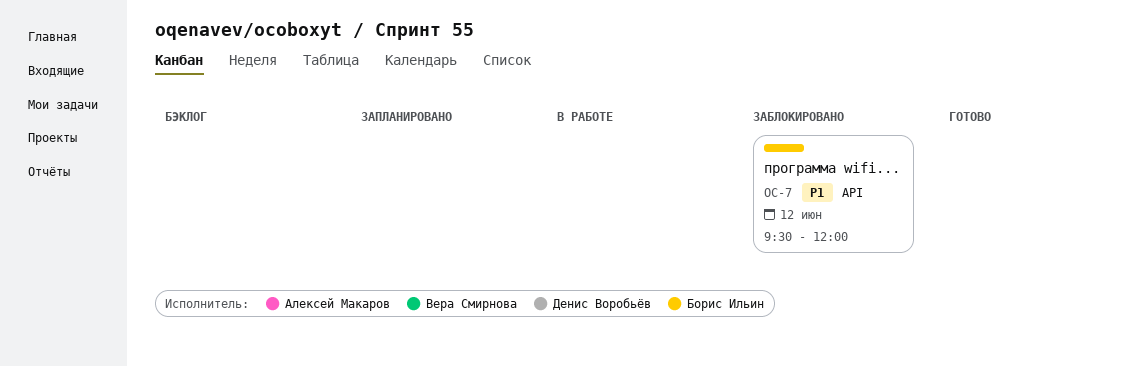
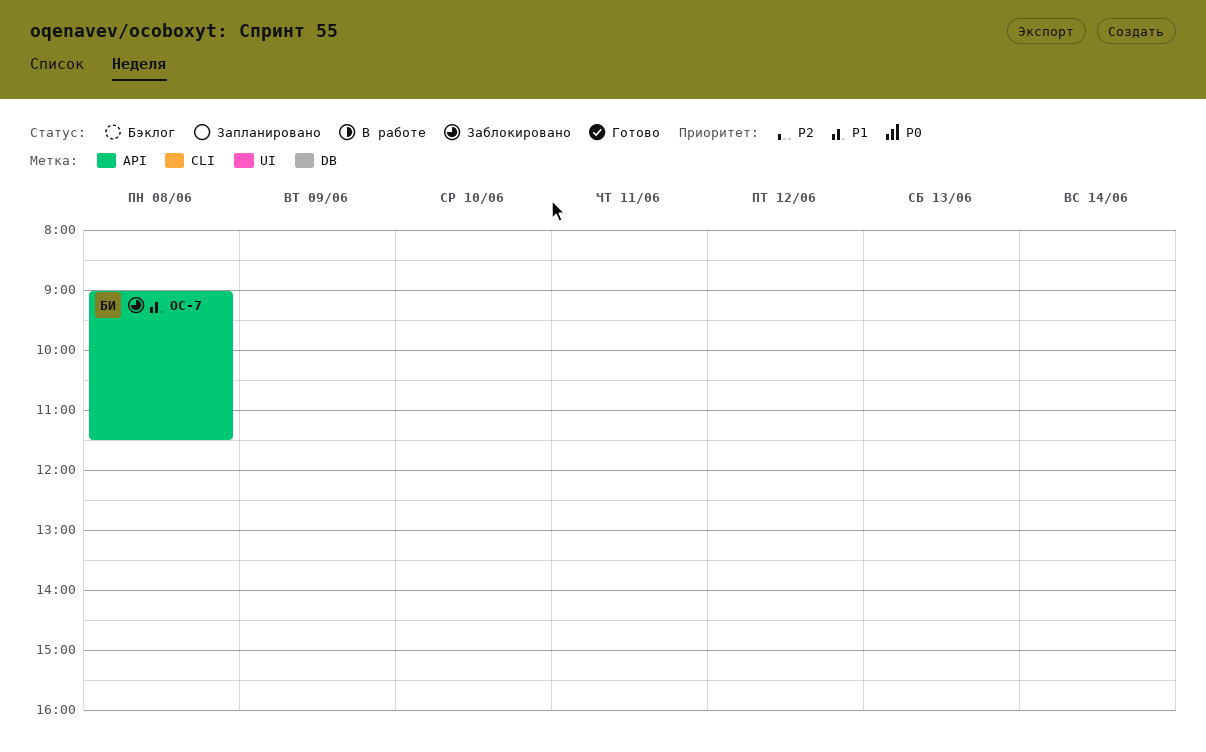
OC-7, day: Jun 12 -> Jun 8
OC-7, begins: 09:30 -> 09:00
OC-7, ends: 12:00 -> 11:30

